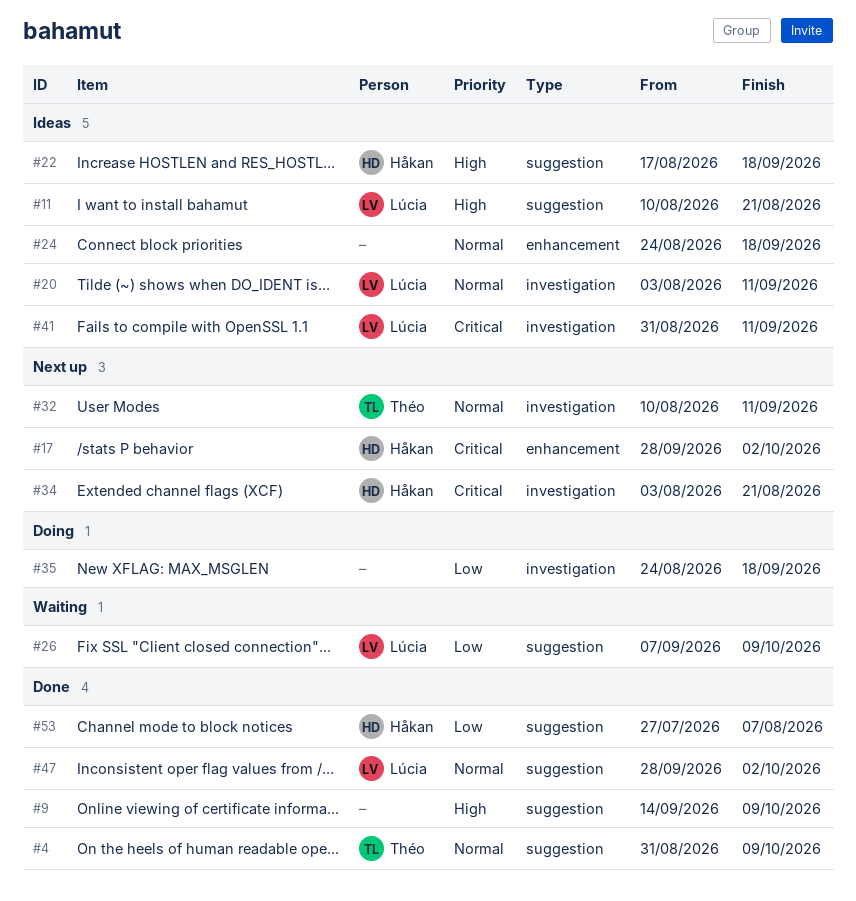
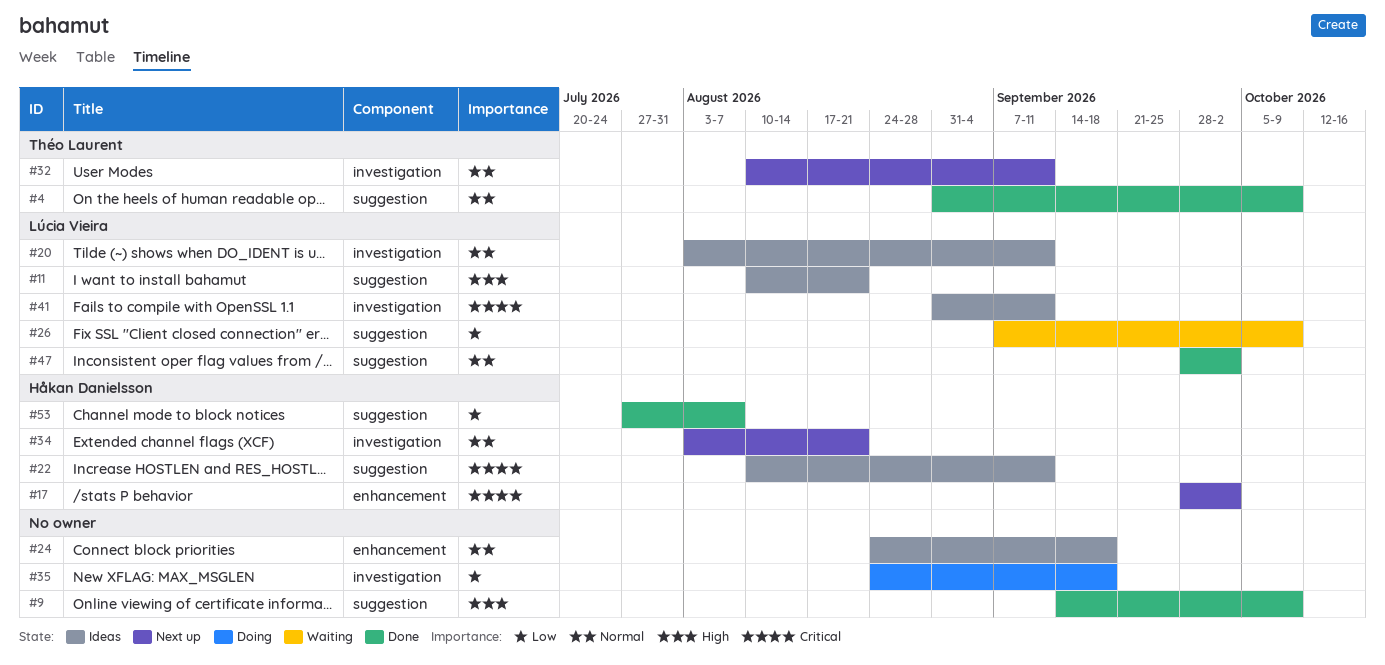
#22, priority: High -> Critical
#22, start: Aug 17 -> Aug 10
#22, due: Sep 18 -> Sep 11
#34, priority: Critical -> Normal

